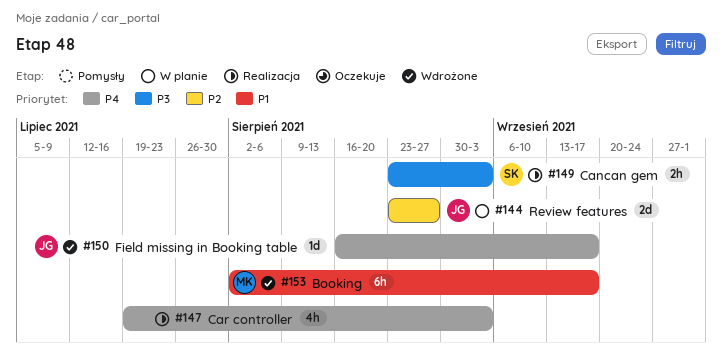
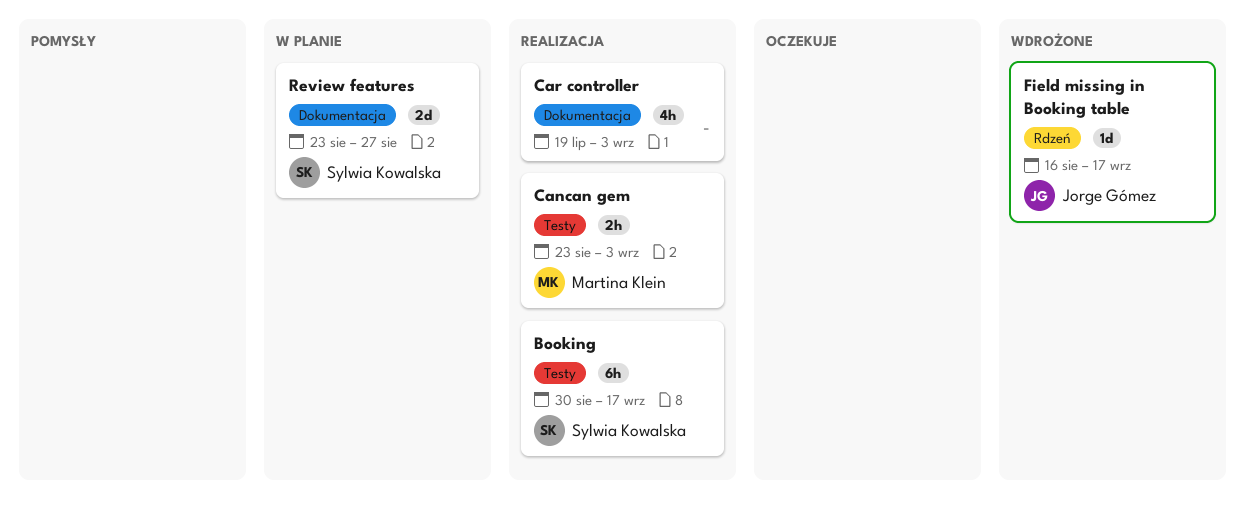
Booking, status: Wdrożone -> Realizacja
Booking, owner: Martina Klein -> Sylwia Kowalska
Booking, start: Aug 2 -> Aug 30
Cancan gem, owner: Sylwia Kowalska -> Martina Klein
Review features, owner: Jorge Gómez -> Sylwia Kowalska

